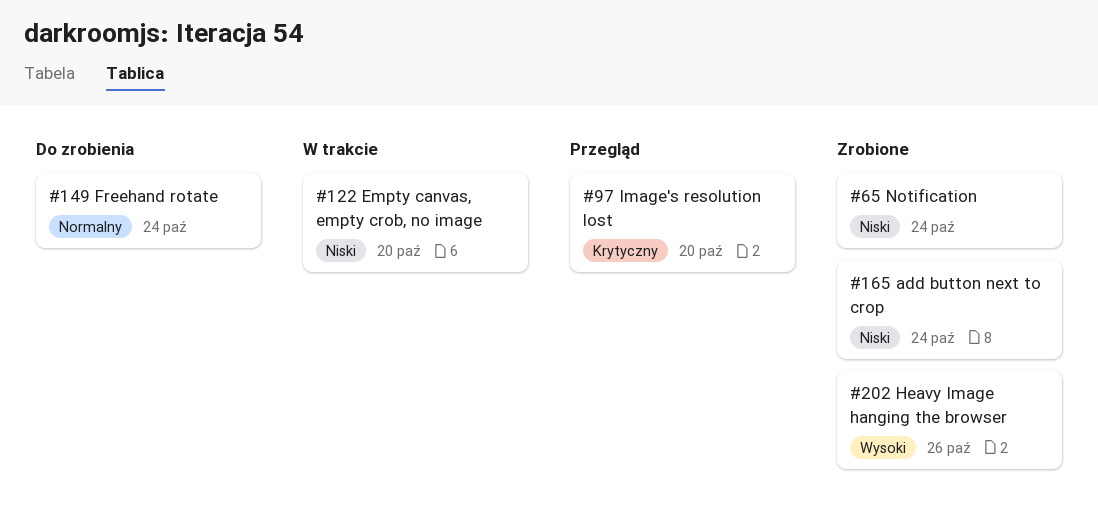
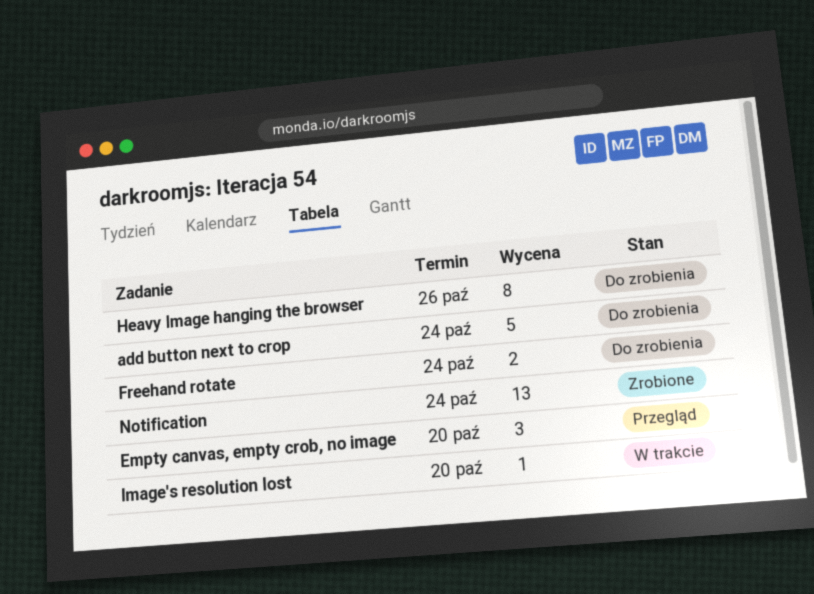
add button next to crop, status: Zrobione -> Do zrobienia
Empty canvas, empty crob, no image, status: W trakcie -> Przegląd
Heavy Image hanging the browser, status: Zrobione -> Do zrobienia
Image's resolution lost, status: Przegląd -> W trakcie

